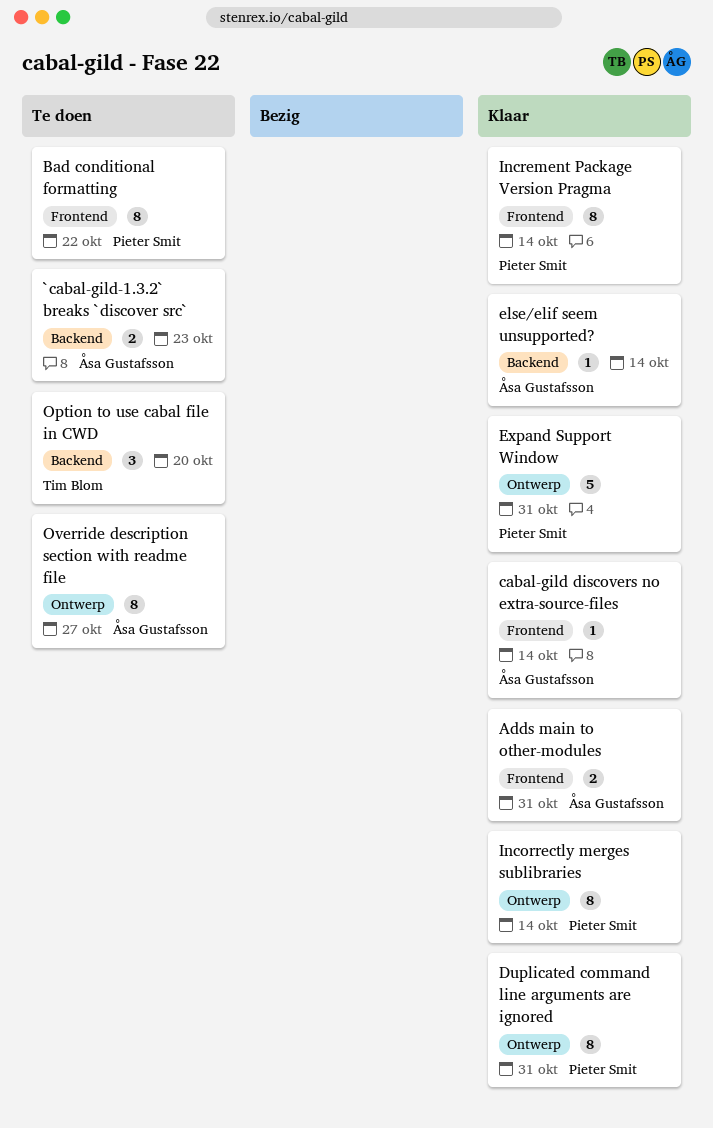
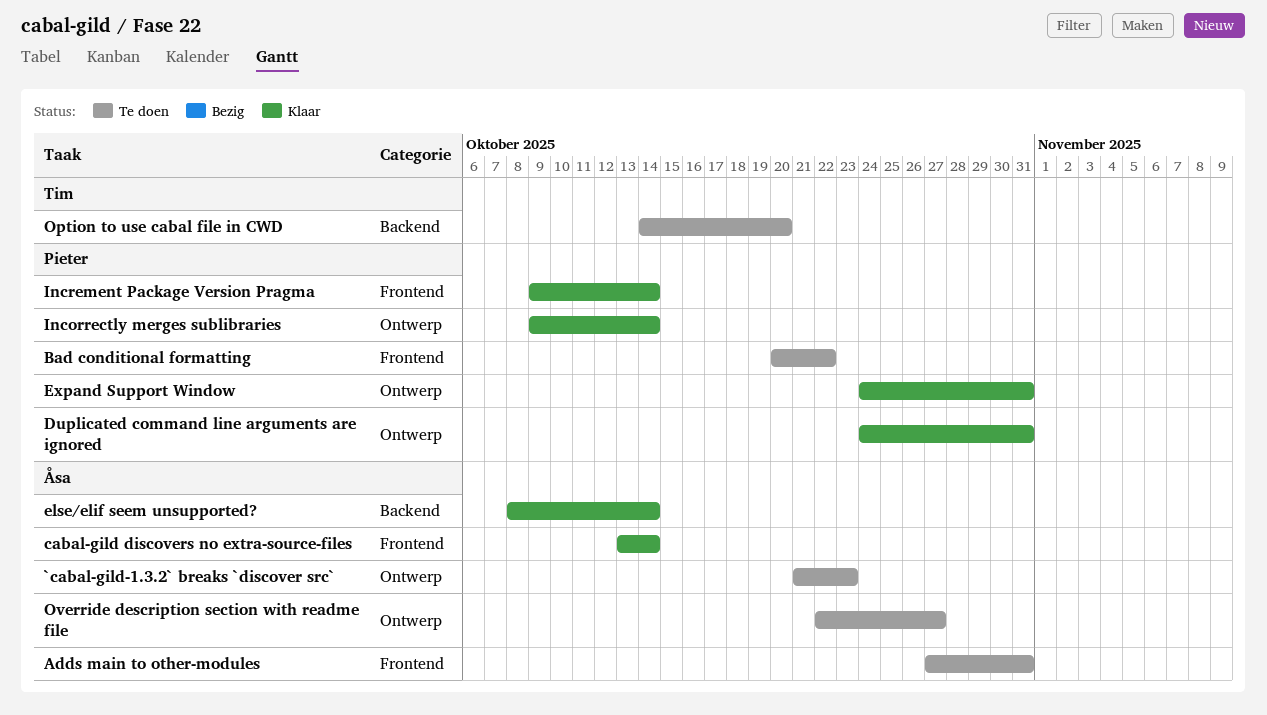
`cabal-gild-1.3.2` breaks `discover src`, label: Backend -> Ontwerp
Adds main to other-modules, status: Klaar -> Te doen

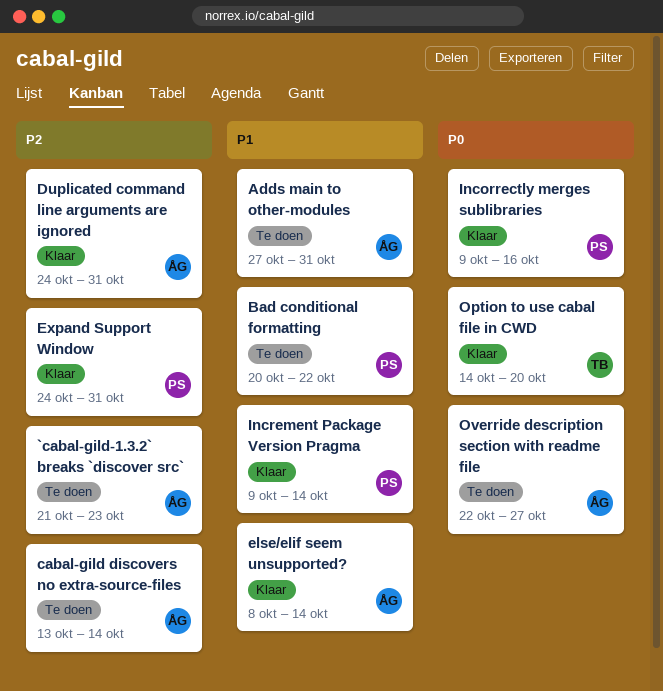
cabal-gild discovers no extra-source-files, status: Klaar -> Te doen
Duplicated command line arguments are ignored, owner: Pieter -> Åsa
Incorrectly merges sublibraries, due: Oct 14 -> Oct 16
Option to use cabal file in CWD, status: Te doen -> Klaar

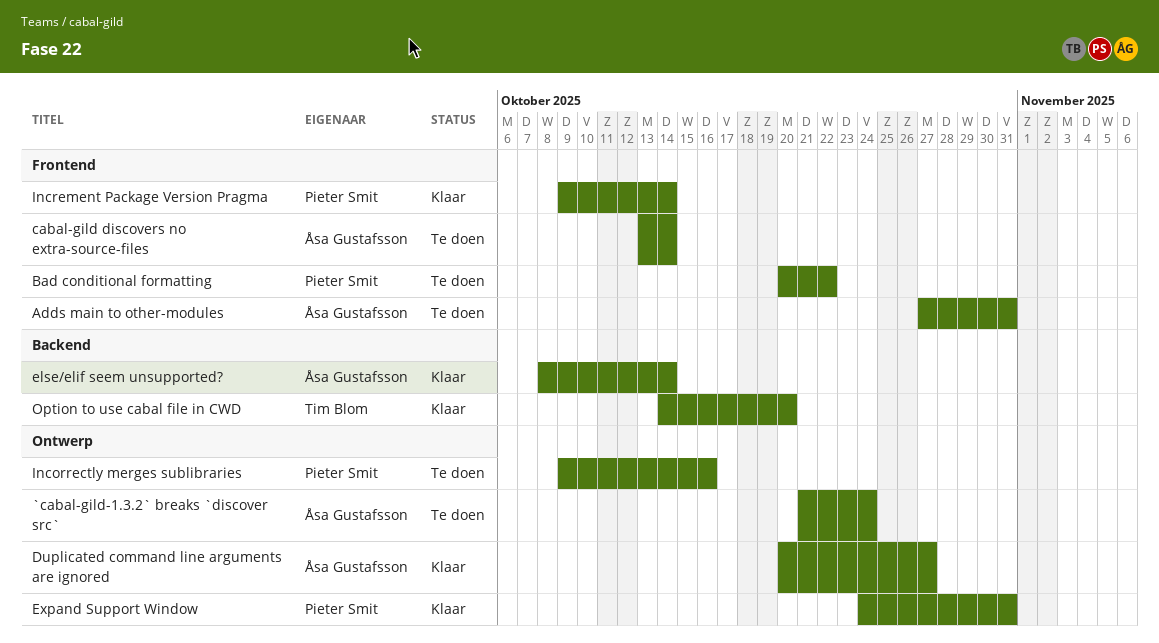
`cabal-gild-1.3.2` breaks `discover src`, due: Oct 23 -> Oct 24
Duplicated command line arguments are ignored, start: Oct 24 -> Oct 20
Duplicated command line arguments are ignored, due: Oct 31 -> Oct 27
Incorrectly merges sublibraries, status: Klaar -> Te doen
Override description section with readme file: present -> none

